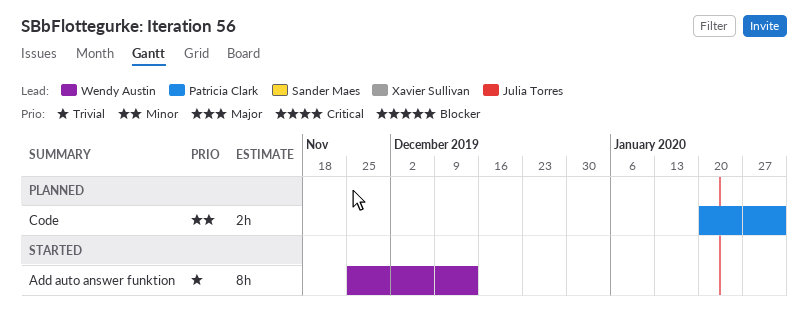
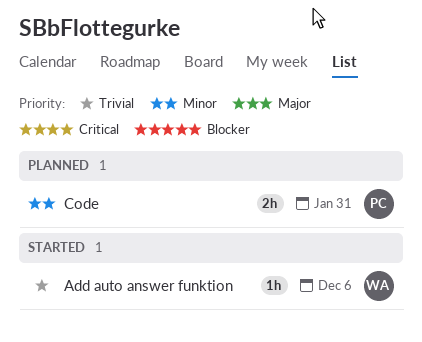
Add auto answer funktion, estimate: 8h -> 1h
Add auto answer funktion, due: Dec 13 -> Dec 6

